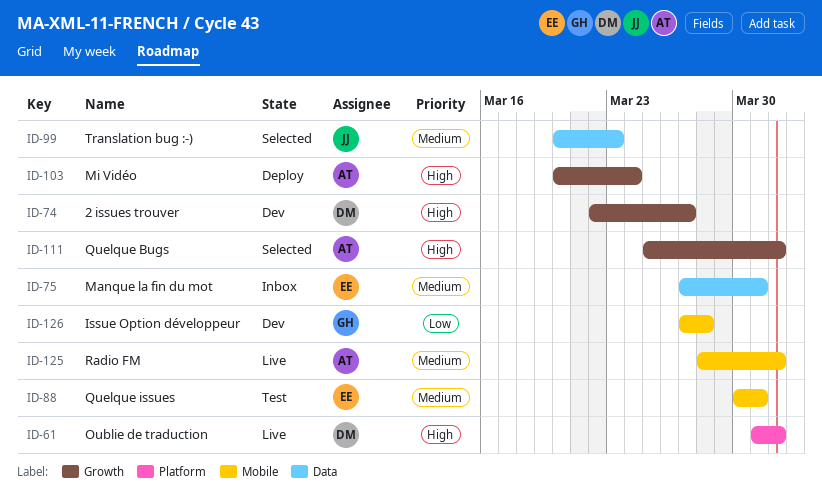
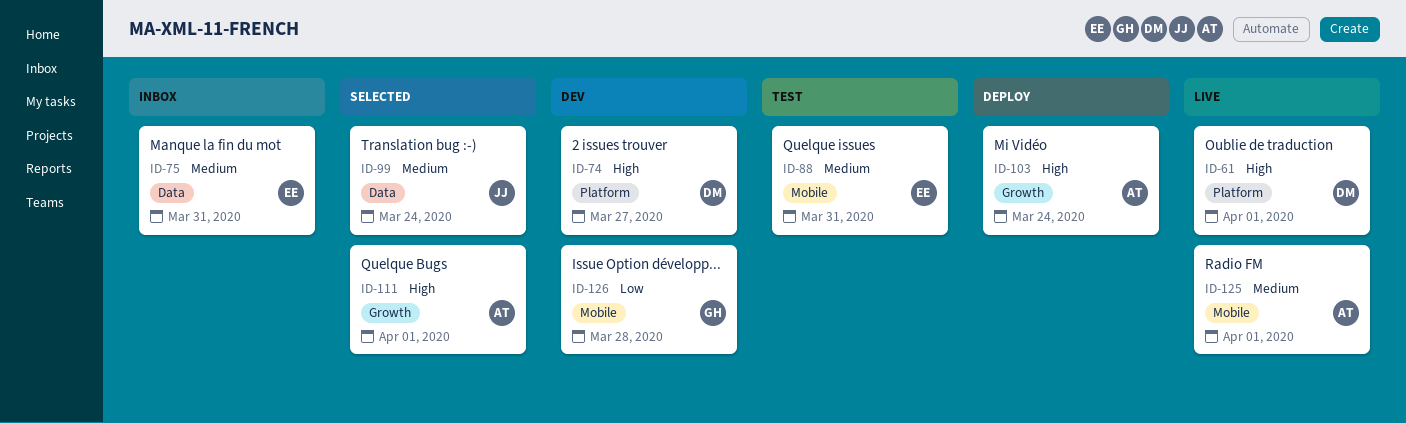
ID-74, label: Growth -> Platform
ID-99, due: Mar 23 -> Mar 24

